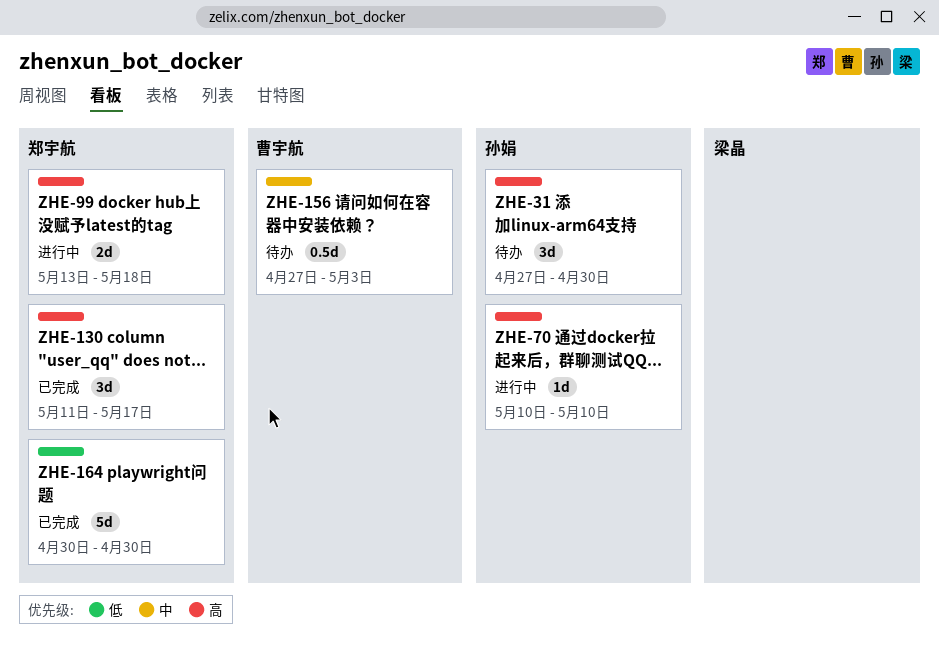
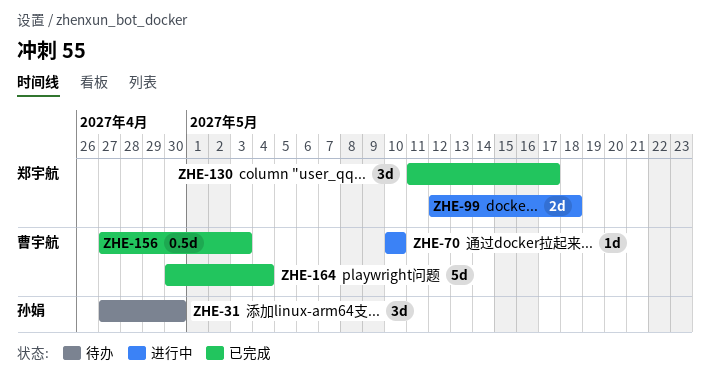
ZHE-70, owner: 孙娟 -> 曹宇航
ZHE-99, start: May 13 -> May 12
ZHE-156, status: 待办 -> 已完成
ZHE-164, owner: 郑宇航 -> 曹宇航
ZHE-164, due: Apr 30 -> May 4

